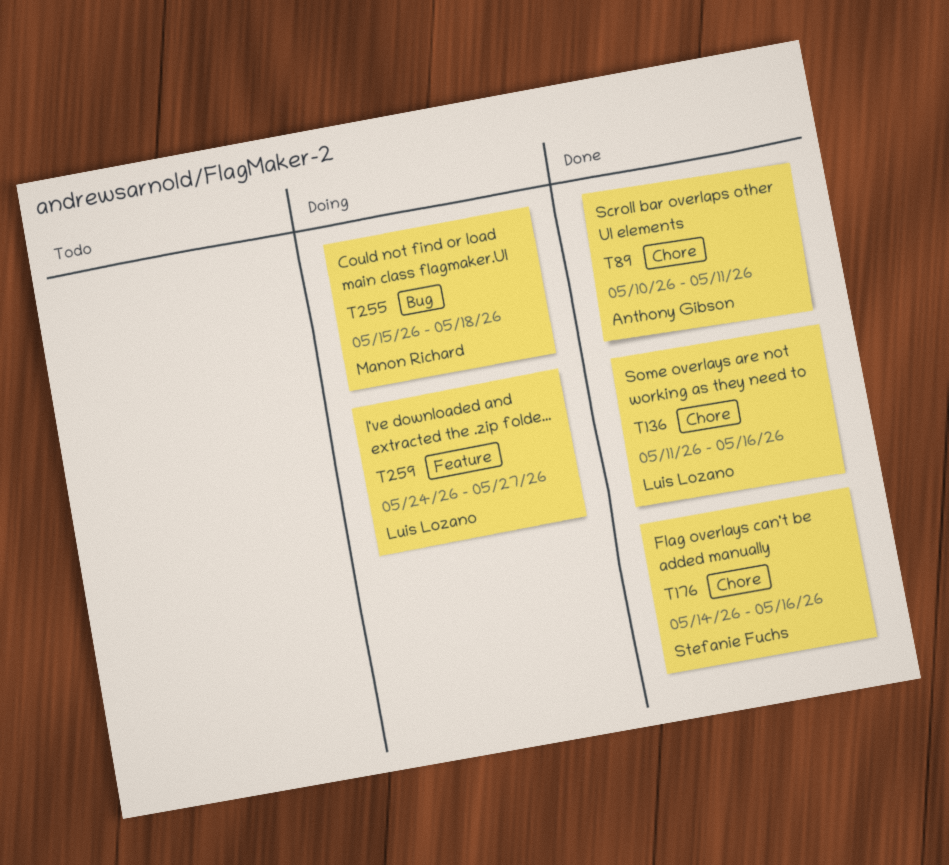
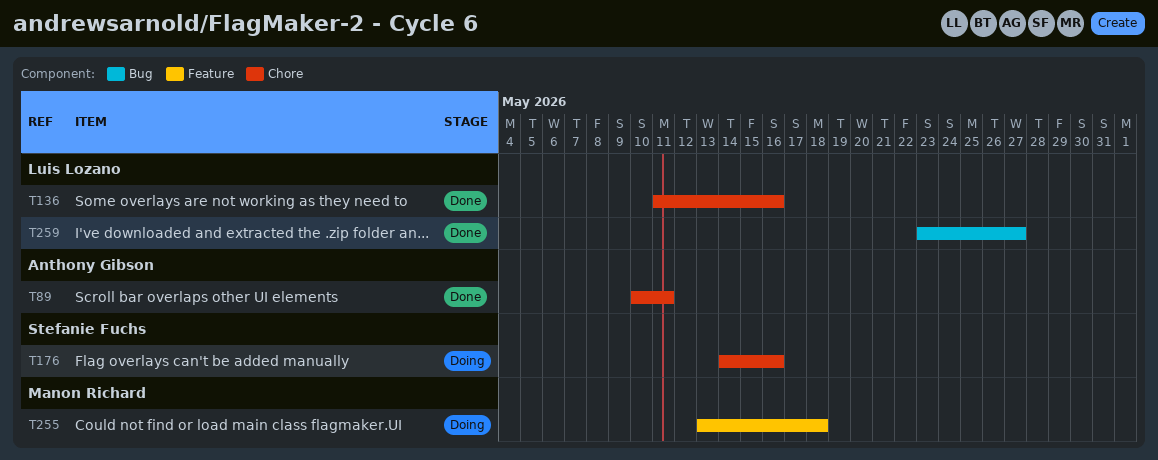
T176, status: Done -> Doing
T255, label: Bug -> Feature
T255, start: May 15 -> May 13
T259, status: Doing -> Done
T259, label: Feature -> Bug
T259, start: May 24 -> May 23

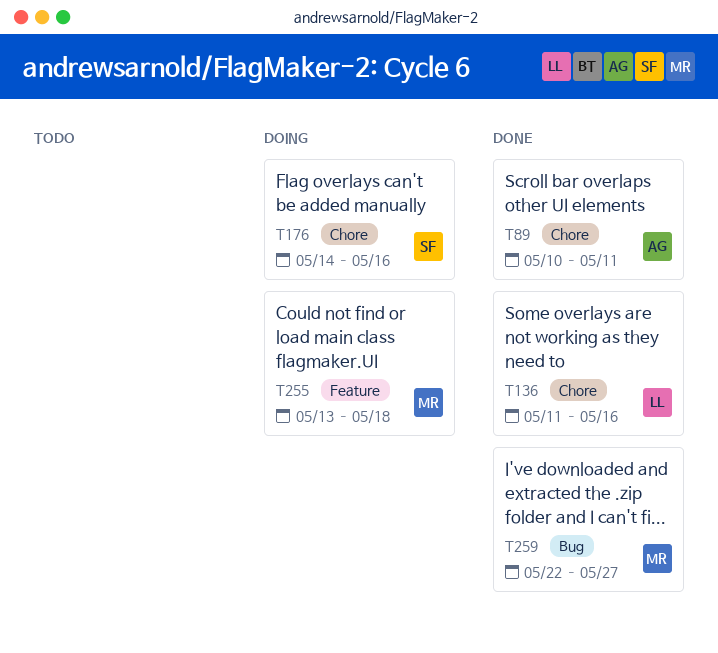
T259, owner: Luis Lozano -> Manon Richard
T259, start: May 23 -> May 22

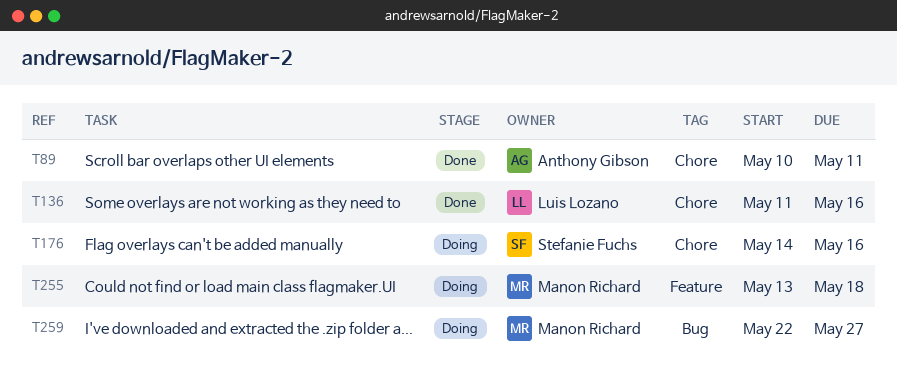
T259, status: Done -> Doing

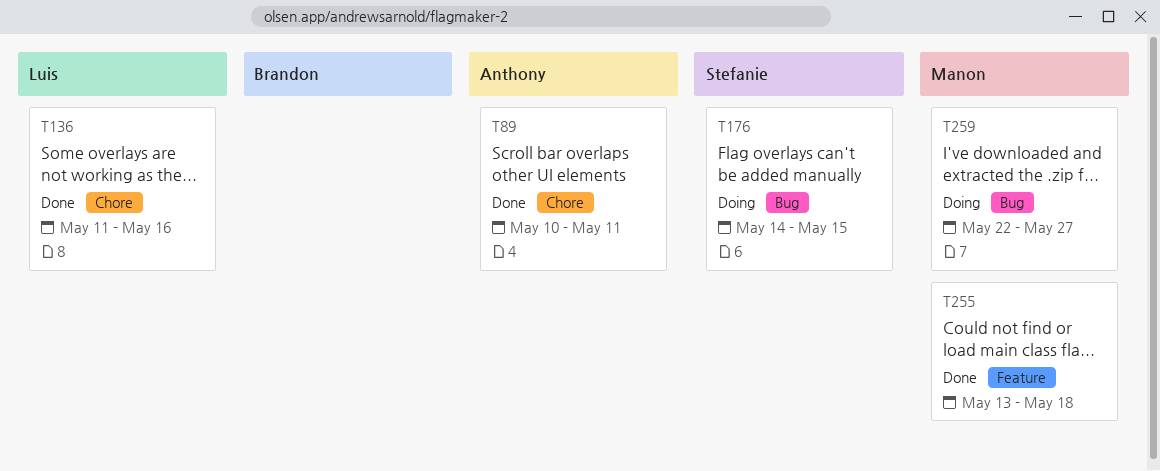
T176, label: Chore -> Bug
T176, due: May 16 -> May 15
T255, status: Doing -> Done

